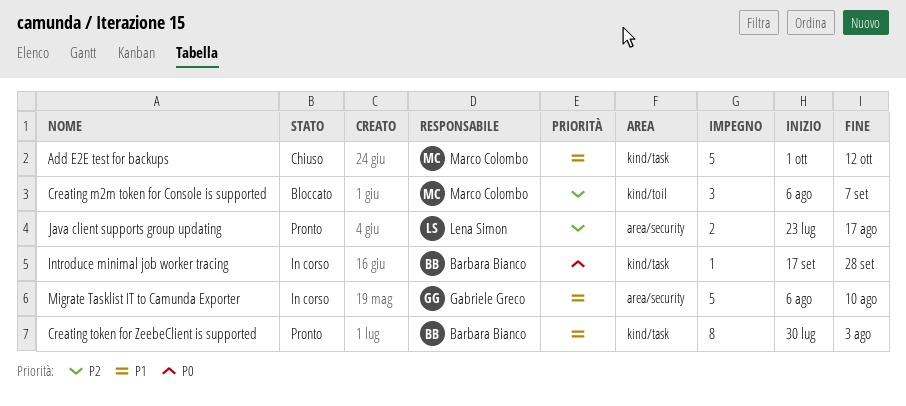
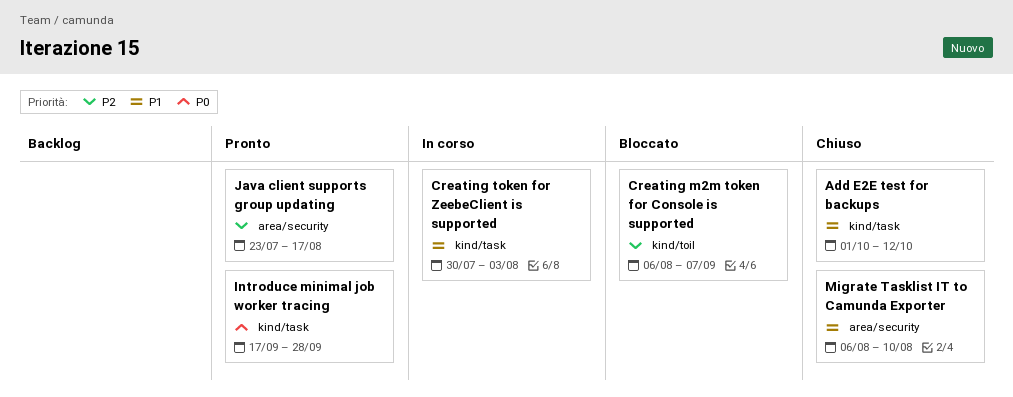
Creating token for ZeebeClient is supported, status: Pronto -> In corso
Introduce minimal job worker tracing, status: In corso -> Pronto
Migrate Tasklist IT to Camunda Exporter, status: In corso -> Chiuso

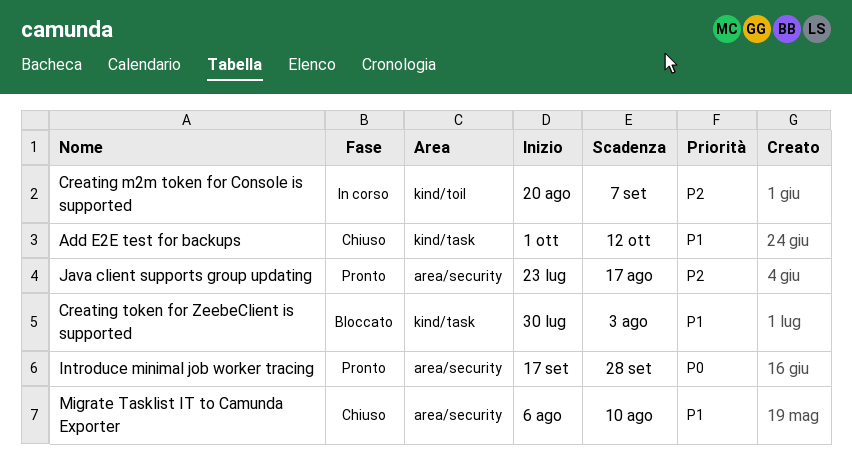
Creating m2m token for Console is supported, status: Bloccato -> In corso
Creating m2m token for Console is supported, start: Aug 6 -> Aug 20
Creating token for ZeebeClient is supported, status: In corso -> Bloccato
Introduce minimal job worker tracing, label: kind/task -> area/security

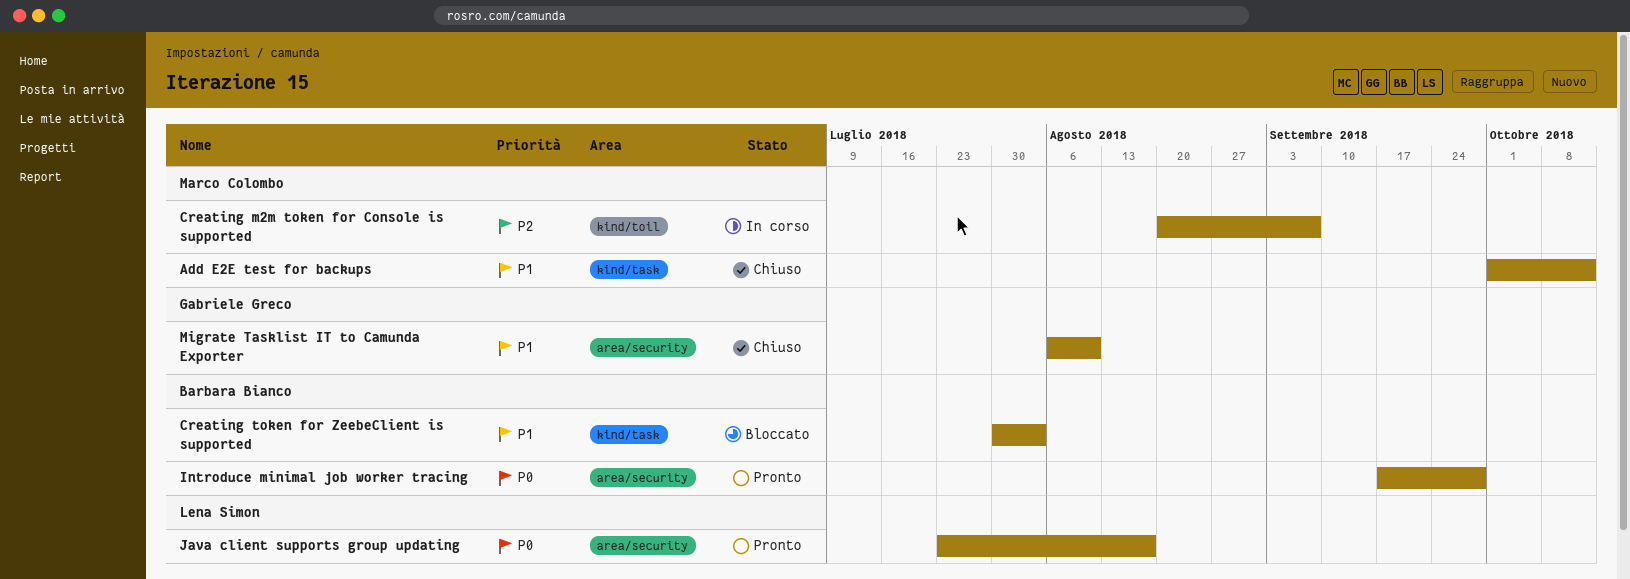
Java client supports group updating, priority: P2 -> P0

